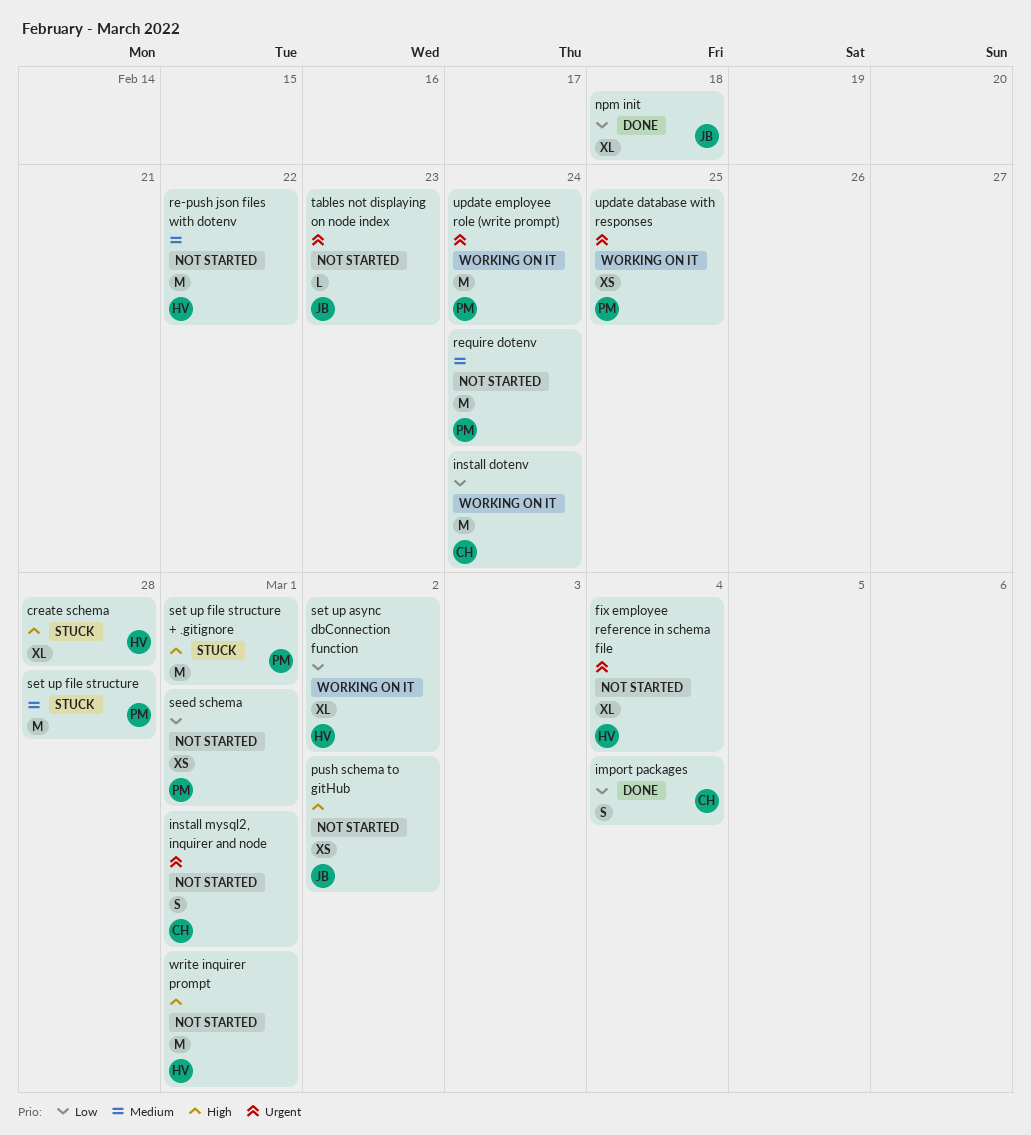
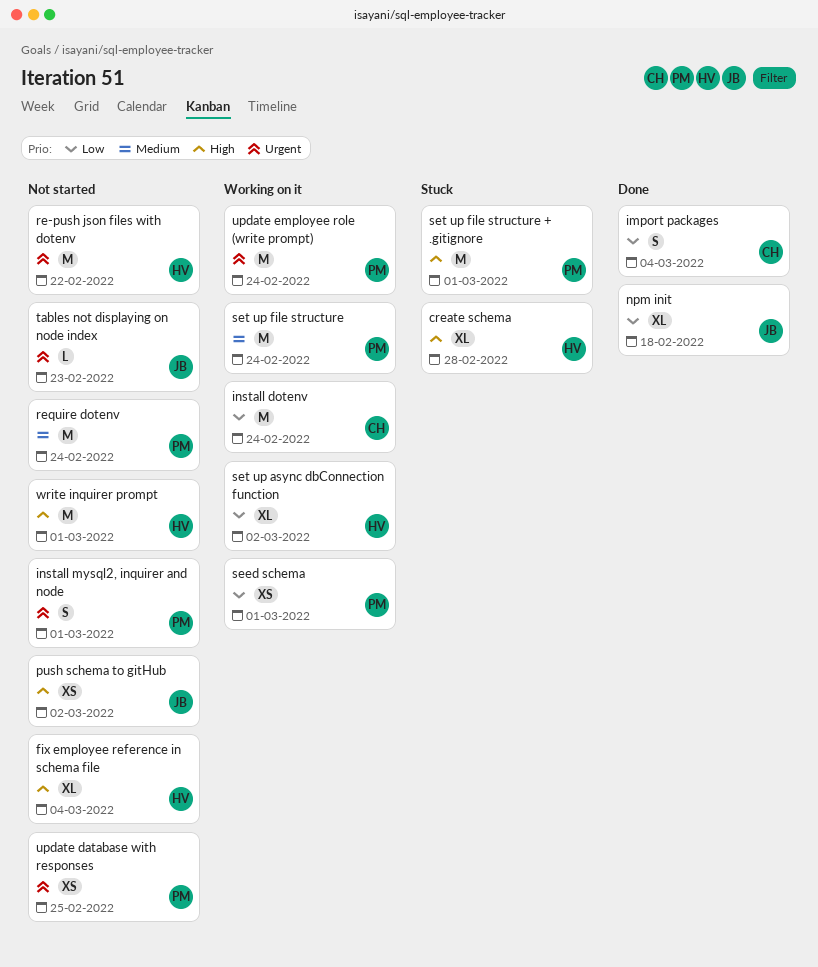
fix employee reference in schema file, priority: Urgent -> High
install mysql2, inquirer and node, owner: CH -> PM
re-push json files with dotenv, priority: Medium -> Urgent
seed schema, status: Not started -> Working on it
set up file structure, status: Stuck -> Working on it
set up file structure, due: Feb 28 -> Feb 24
update database with responses, status: Working on it -> Not started

